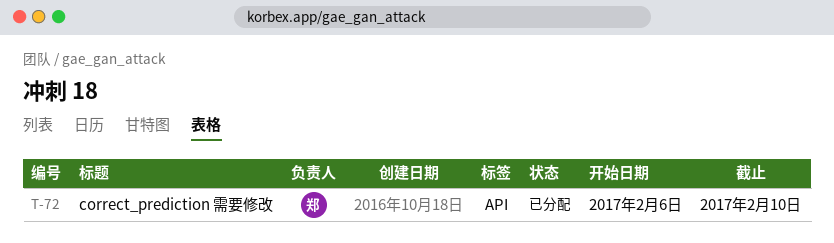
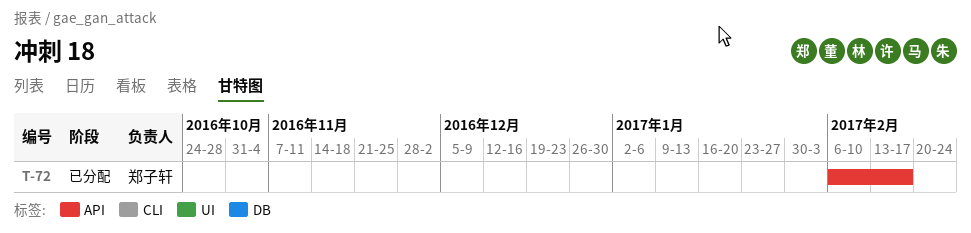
T-72, due: Feb 10 -> Feb 17

